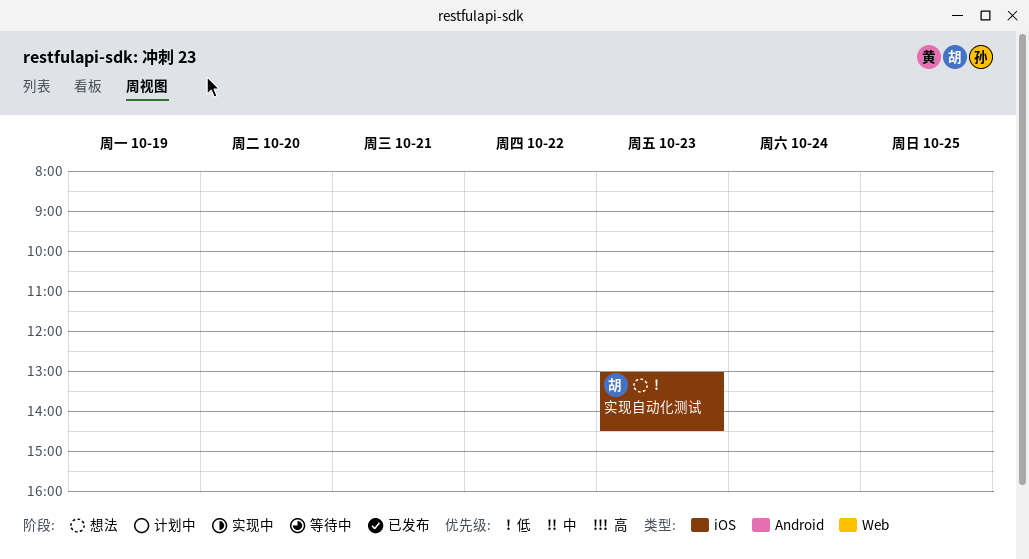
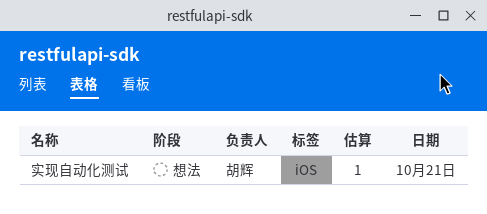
实现自动化测试, day: Oct 23 -> Oct 21

